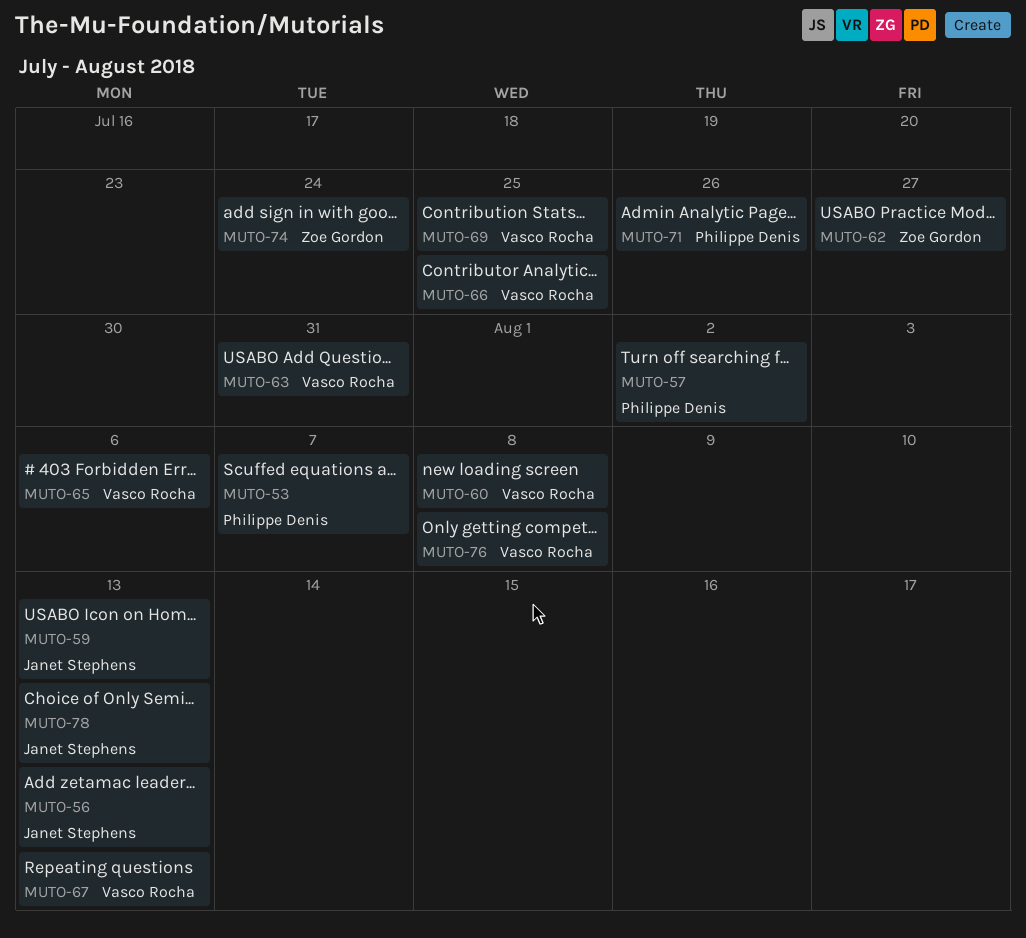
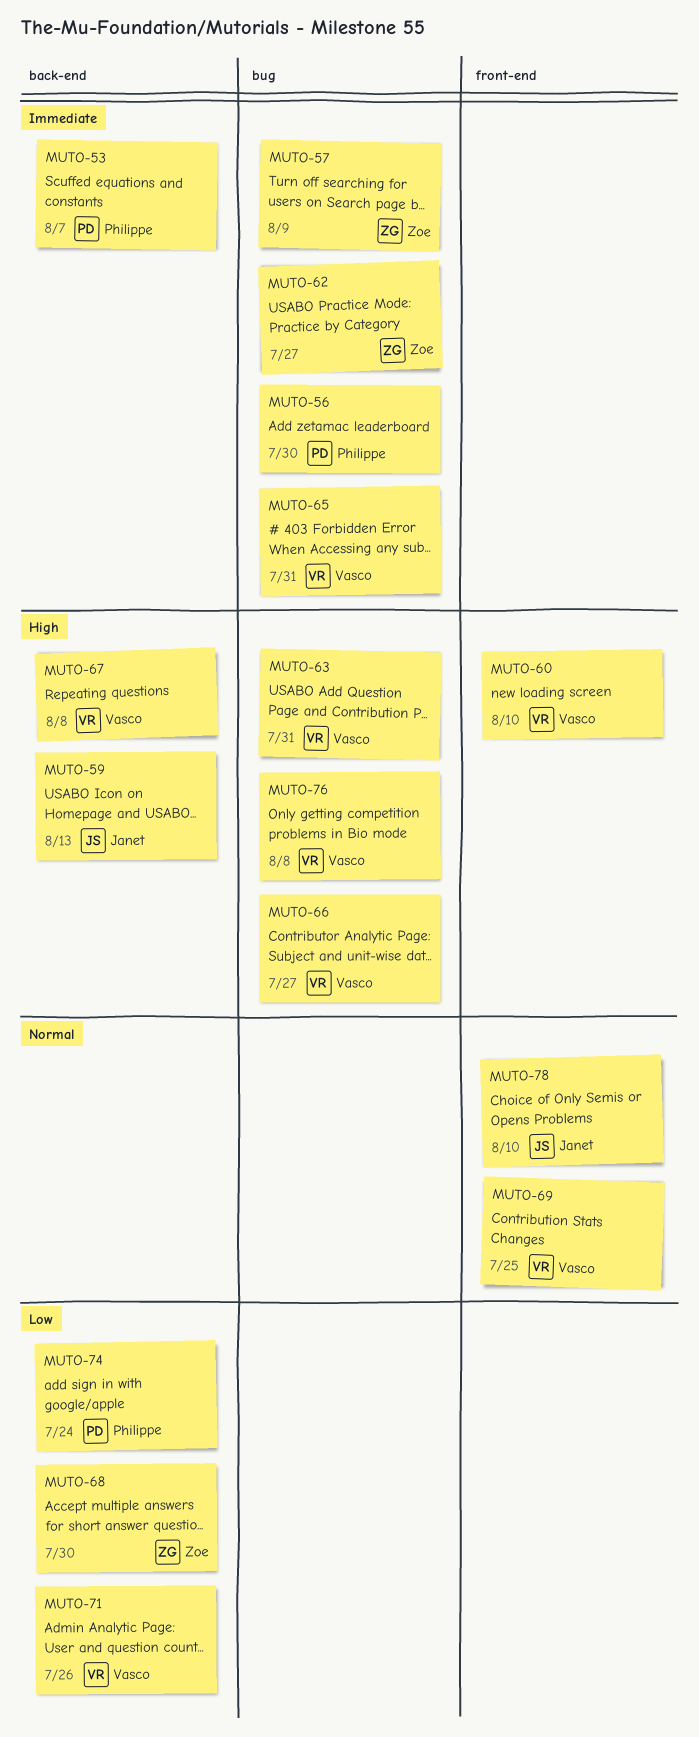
MUTO-56, owner: Janet Stephens -> Philippe Denis
MUTO-56, due: Aug 13 -> Jul 30
MUTO-57, owner: Philippe Denis -> Zoe Gordon
MUTO-57, due: Aug 2 -> Aug 9
MUTO-60, due: Aug 8 -> Aug 10
MUTO-65, due: Aug 6 -> Jul 31
MUTO-66, due: Jul 25 -> Jul 27
MUTO-67, due: Aug 13 -> Aug 8
MUTO-68: none -> present
MUTO-71, owner: Philippe Denis -> Vasco Rocha
MUTO-74, owner: Zoe Gordon -> Philippe Denis
MUTO-78, due: Aug 13 -> Aug 10

